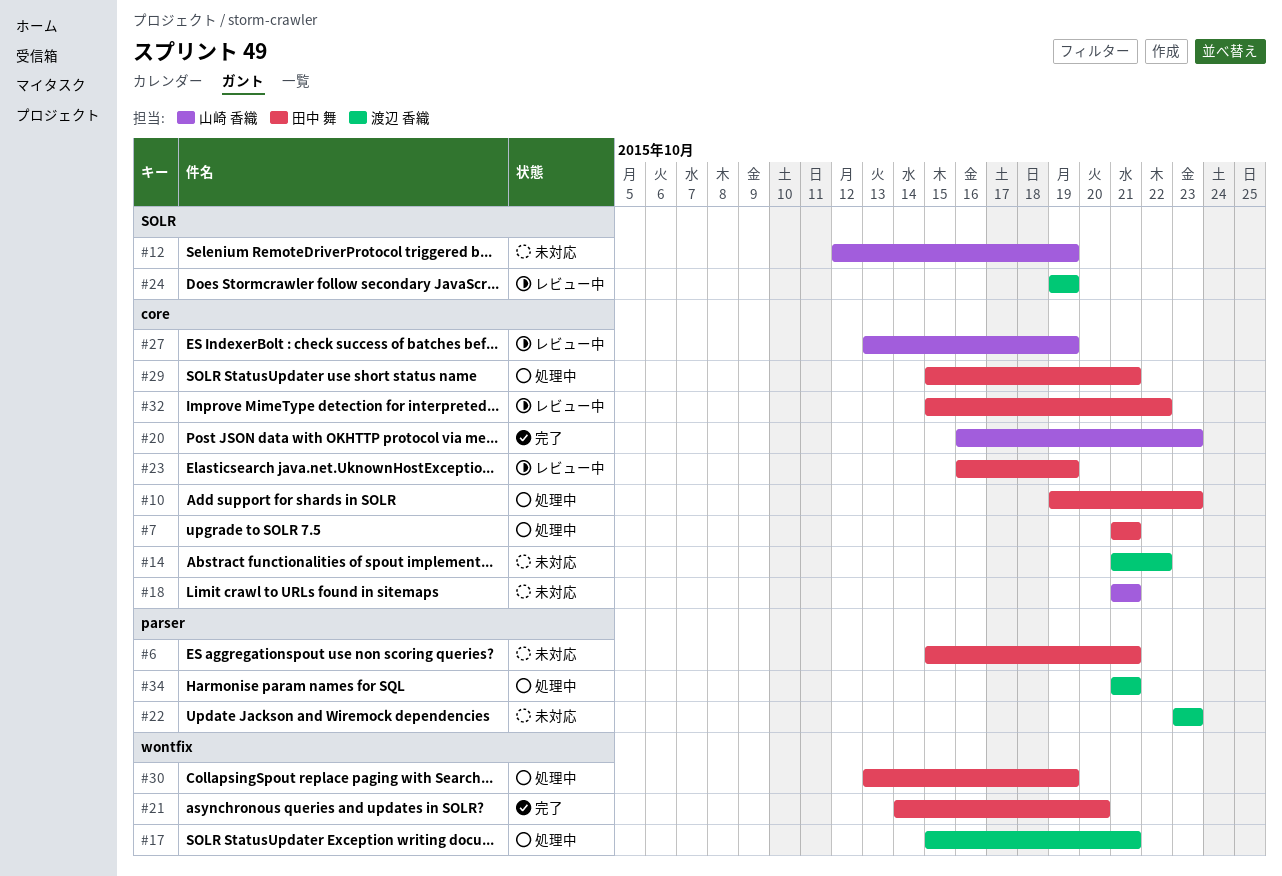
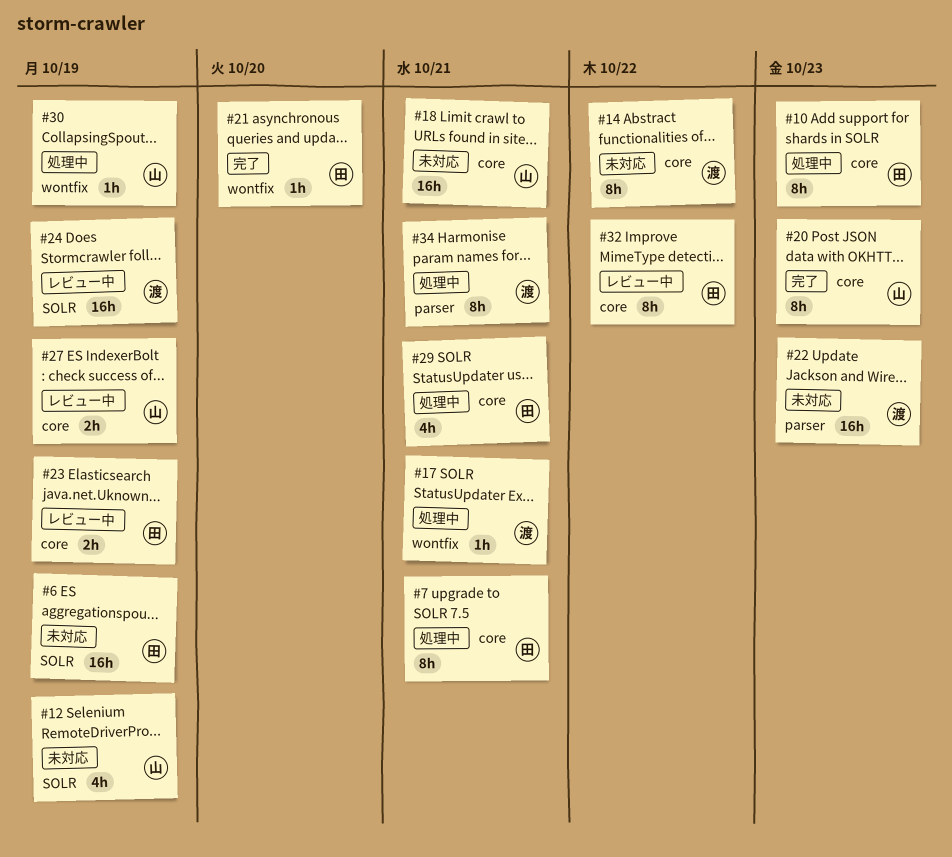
#6, label: parser -> SOLR
#6, due: Oct 21 -> Oct 19
#30, owner: 田中 舞 -> 山崎 香織

